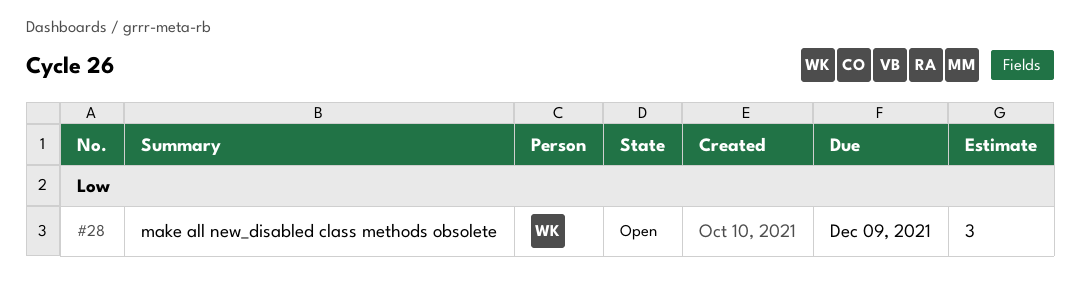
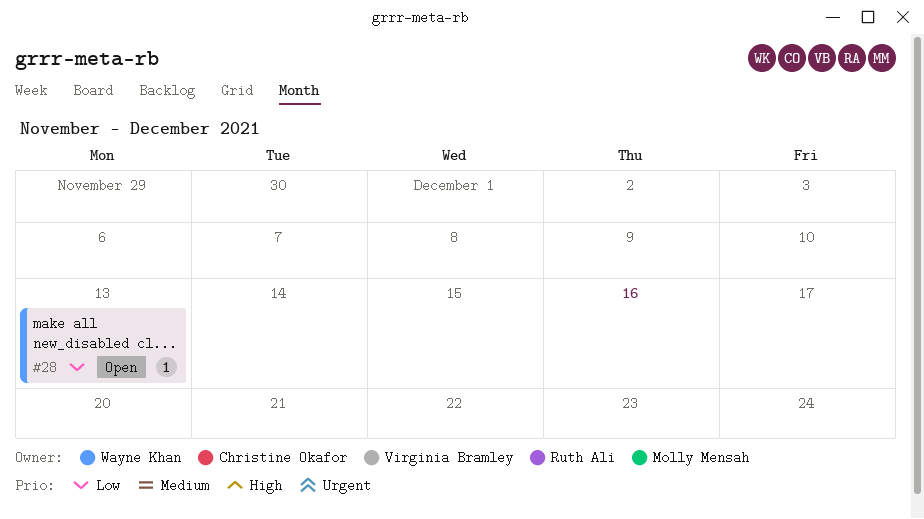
#28, estimate: 3 -> 1
#28, due: Dec 9 -> Dec 13

